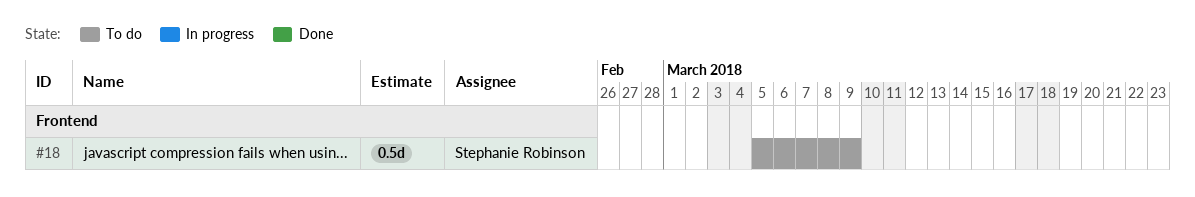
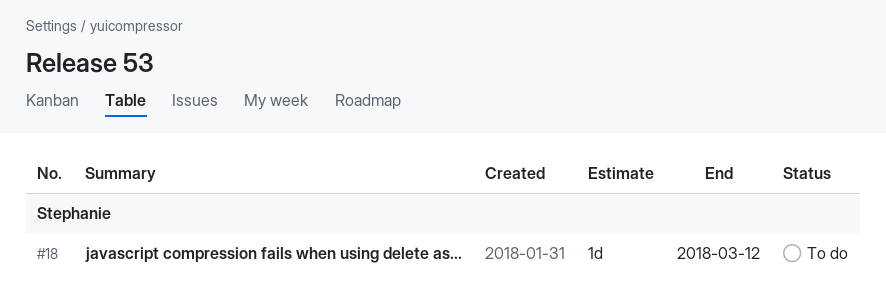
#18, estimate: 0.5d -> 1d
#18, due: Mar 9 -> Mar 12

